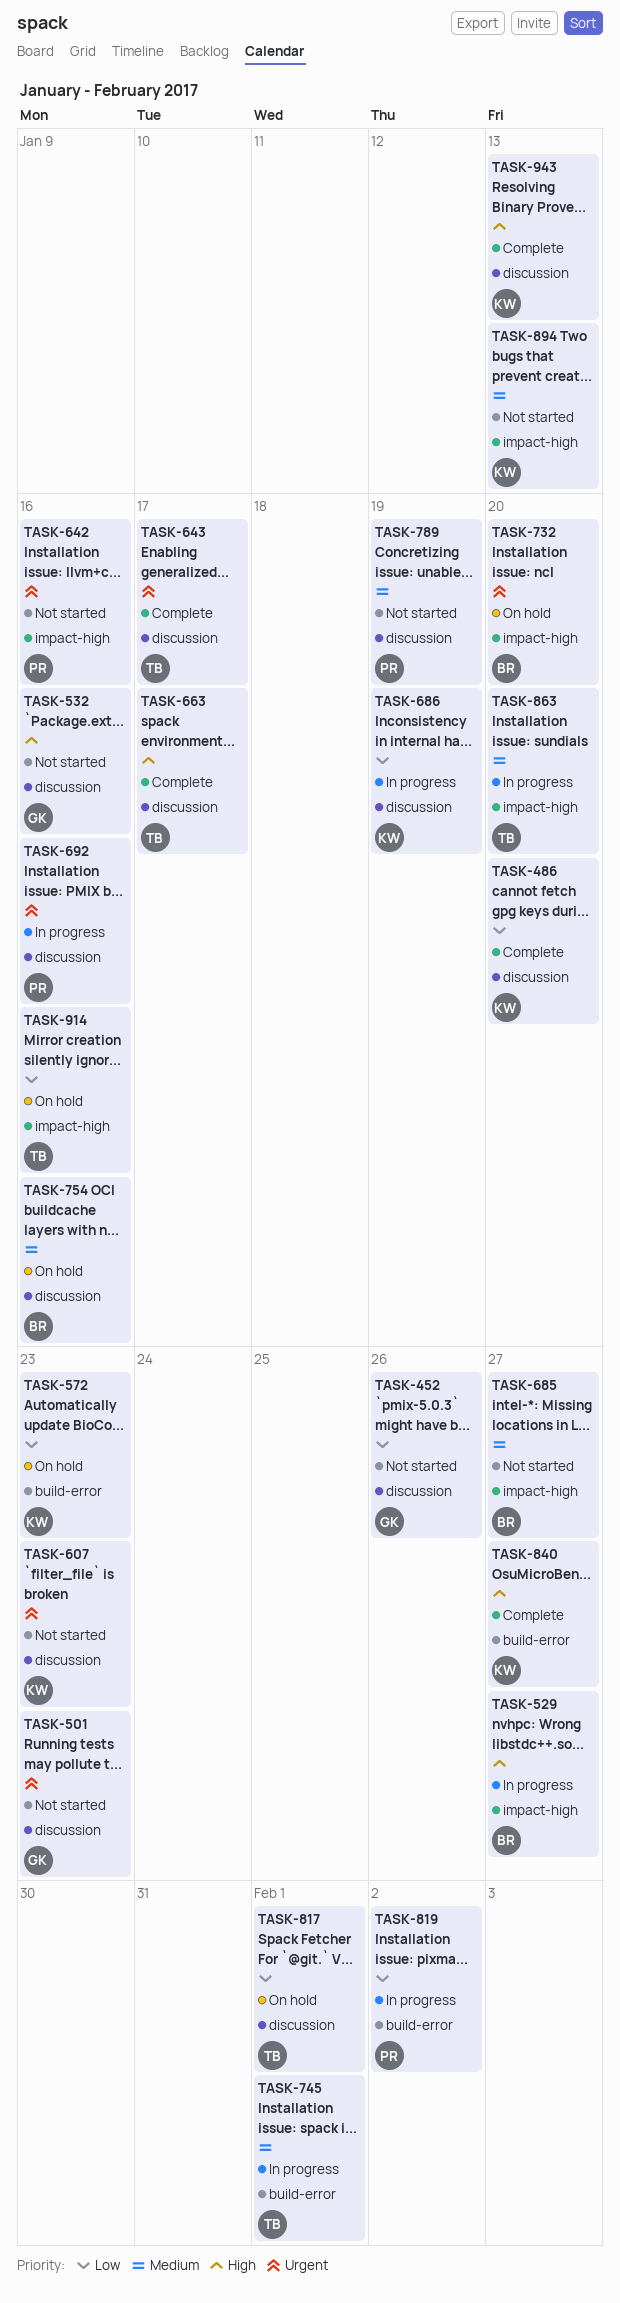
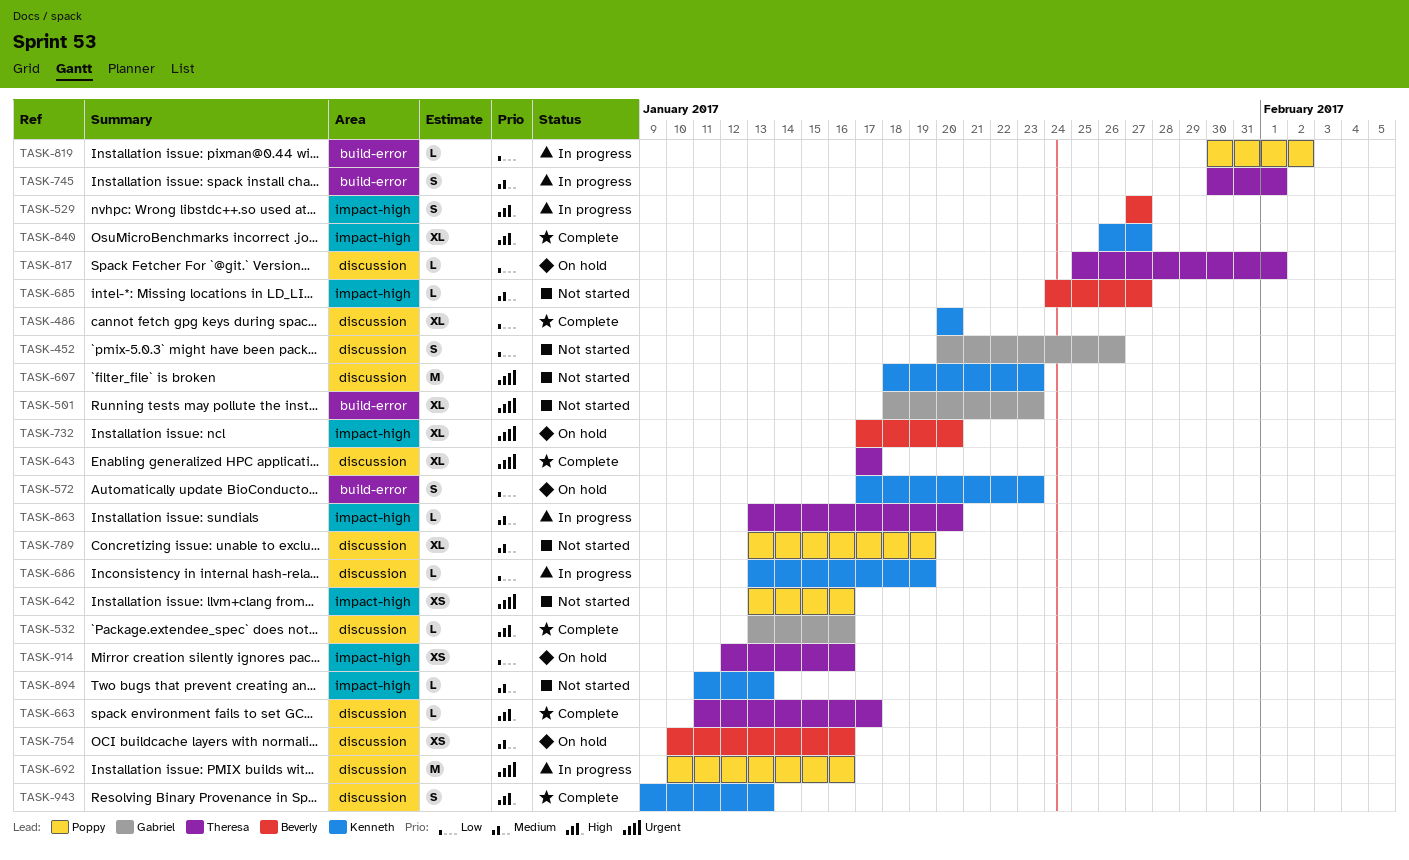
TASK-501, label: discussion -> build-error
TASK-532, status: Not started -> Complete
TASK-840, label: build-error -> impact-high

